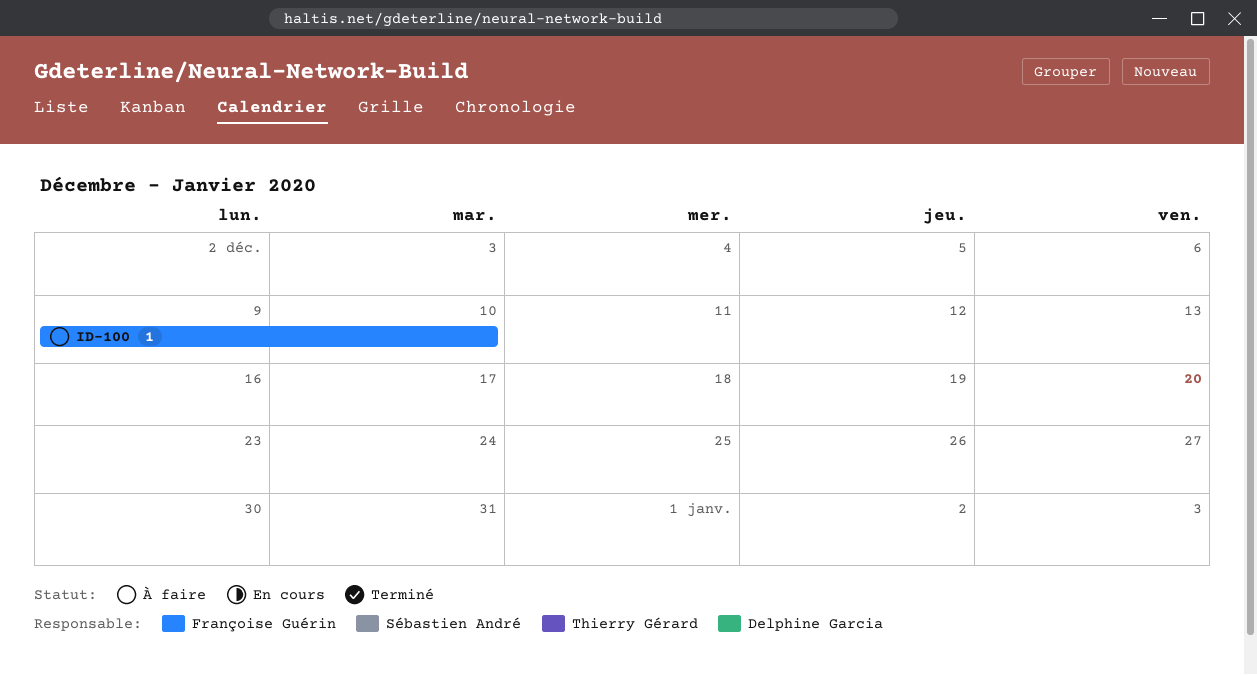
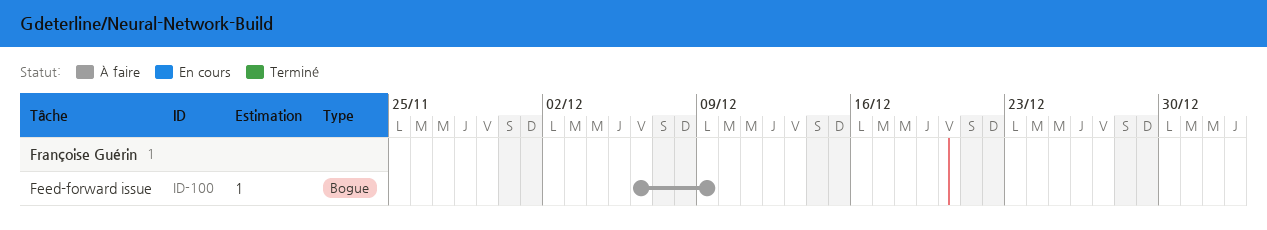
ID-100, start: Dec 9 -> Dec 6
ID-100, due: Dec 10 -> Dec 9

